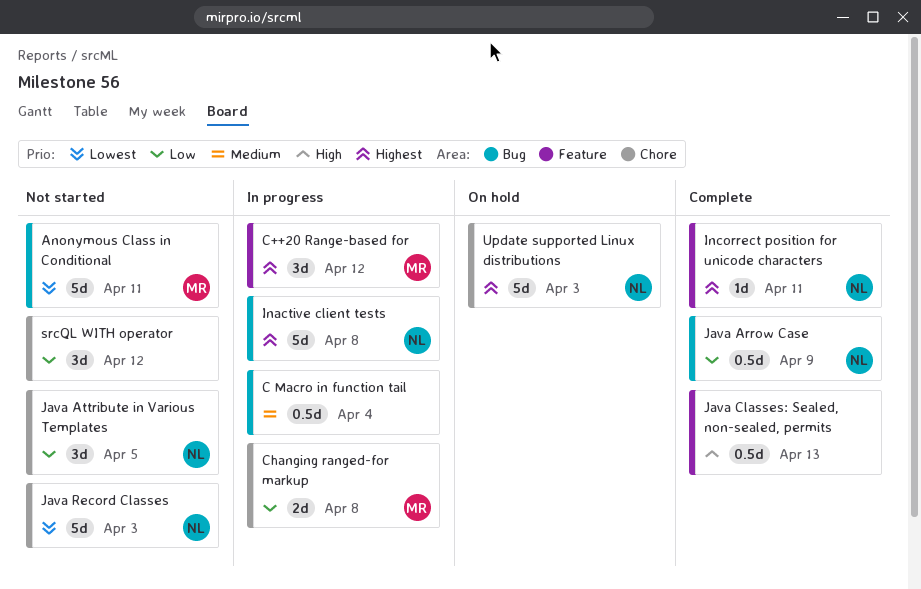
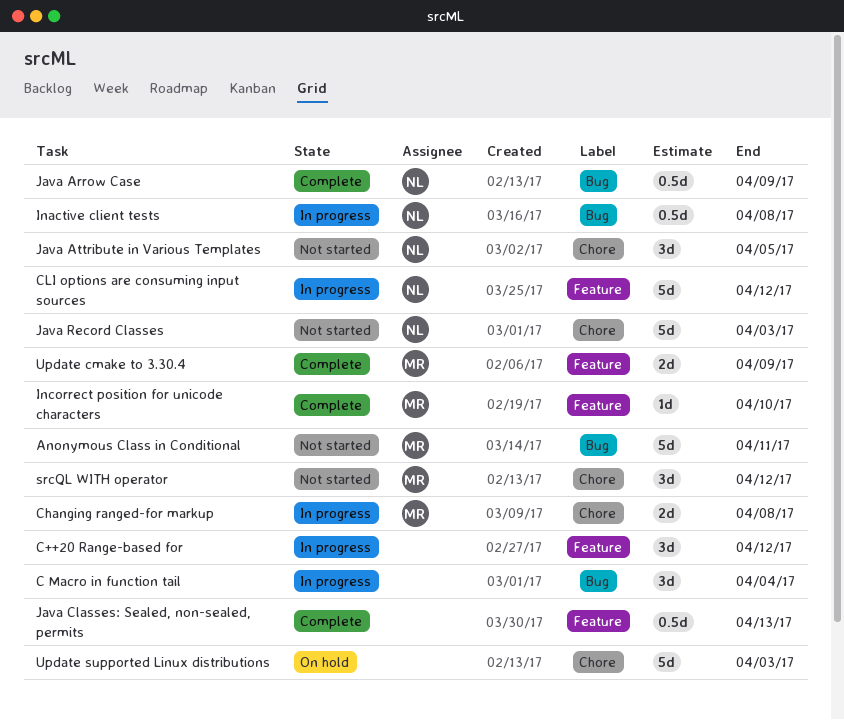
C Macro in function tail, estimate: 0.5d -> 3d
C++20 Range-based for, owner: MR -> none
CLI options are consuming input sources: none -> present
Inactive client tests, estimate: 5d -> 0.5d
Incorrect position for unicode characters, owner: NL -> MR
Incorrect position for unicode characters, due: Apr 11 -> Apr 10
srcQL WITH operator, owner: none -> MR
Update cmake to 3.30.4: none -> present
Update supported Linux distributions, owner: NL -> none

